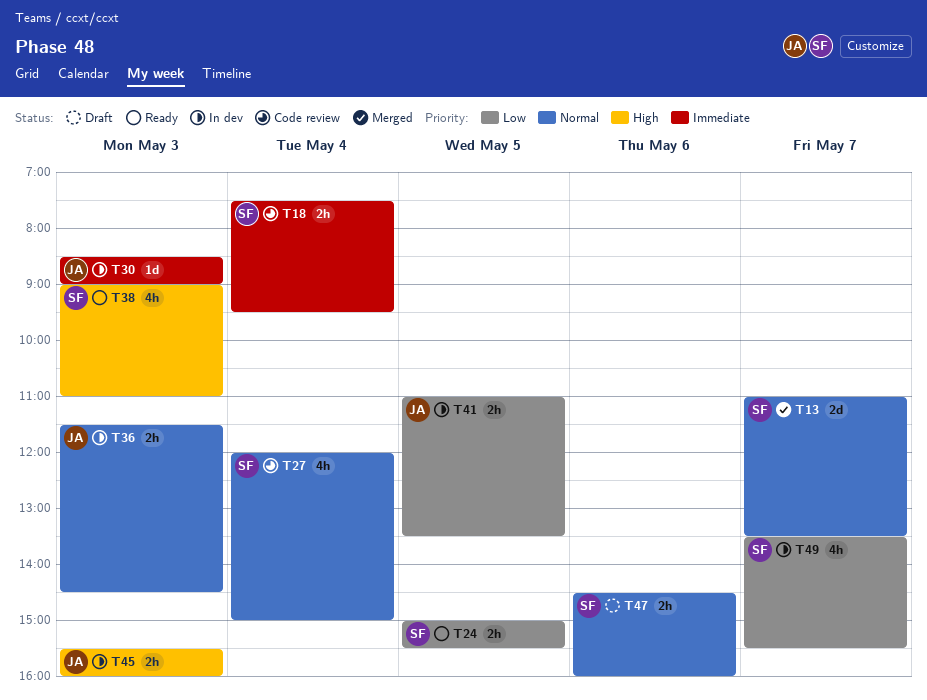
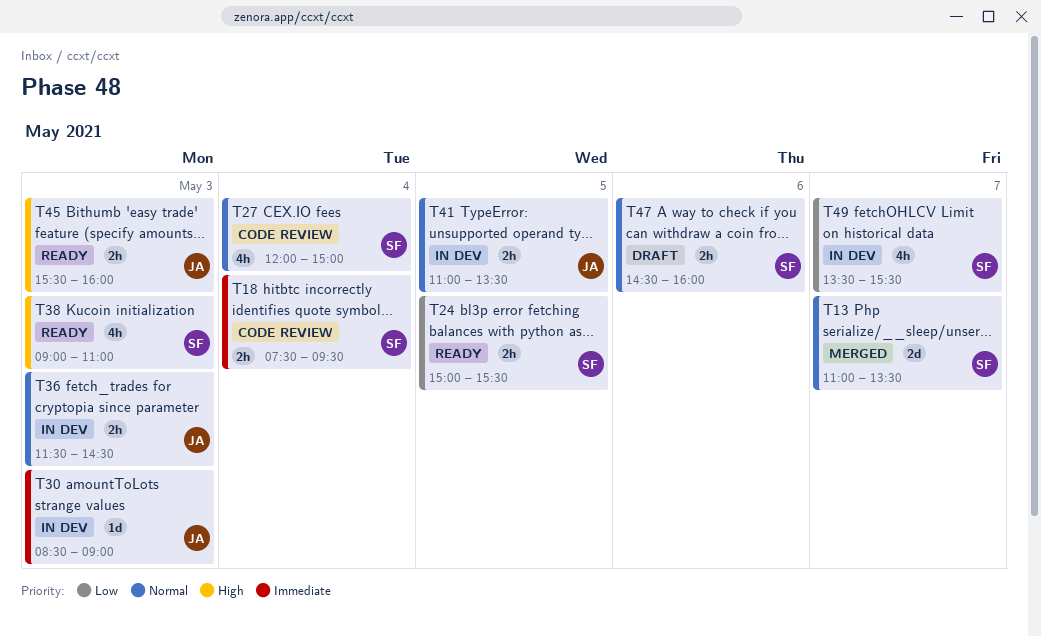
T41, priority: Low -> Normal
T45, status: In dev -> Ready

